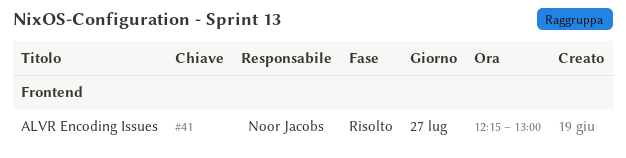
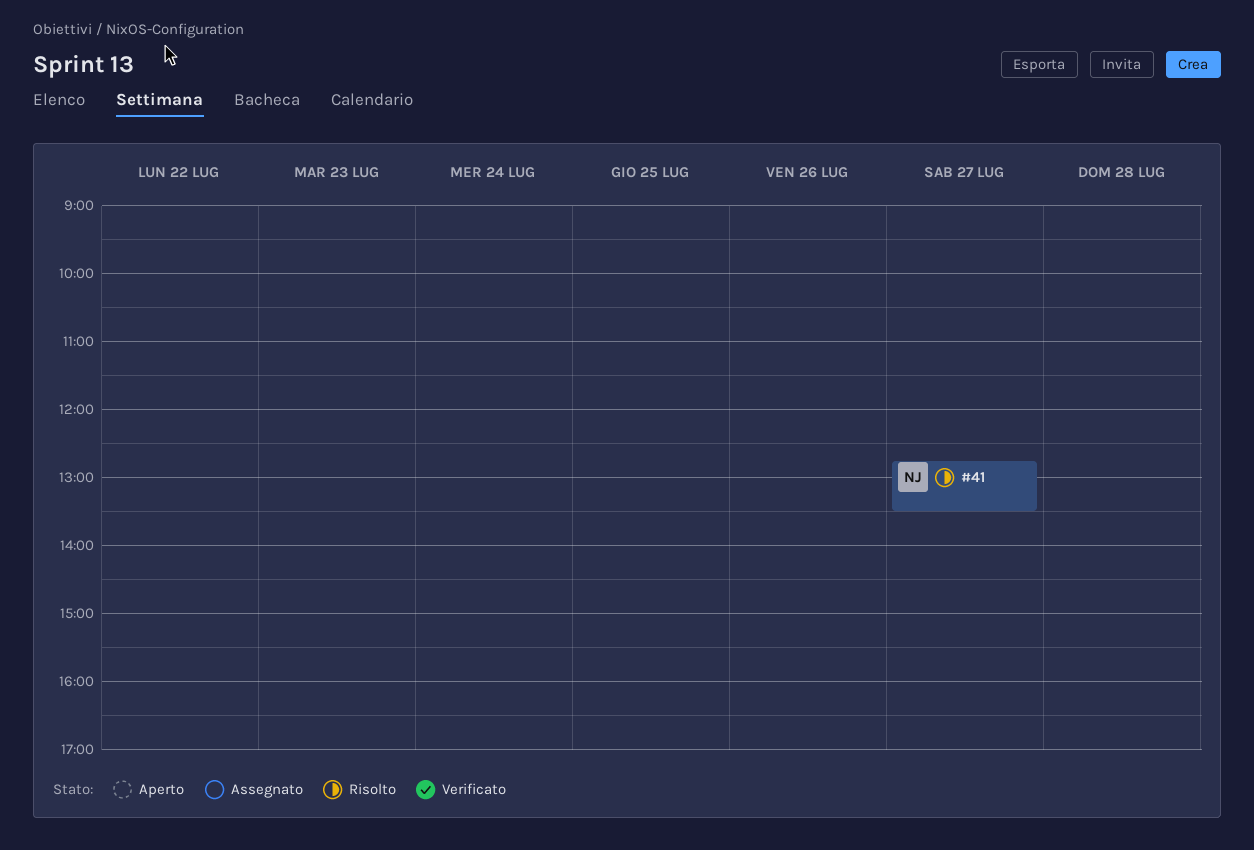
#41, begins: 12:15 -> 12:45
#41, ends: 13:00 -> 13:30

